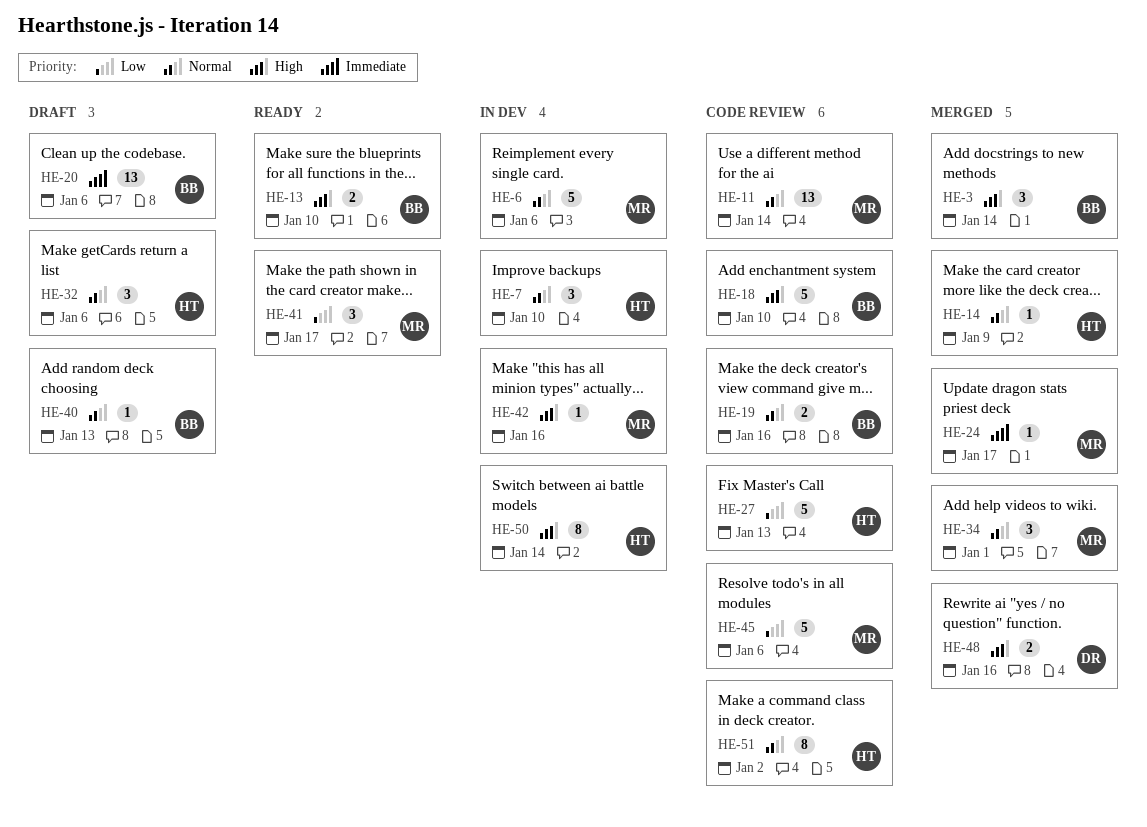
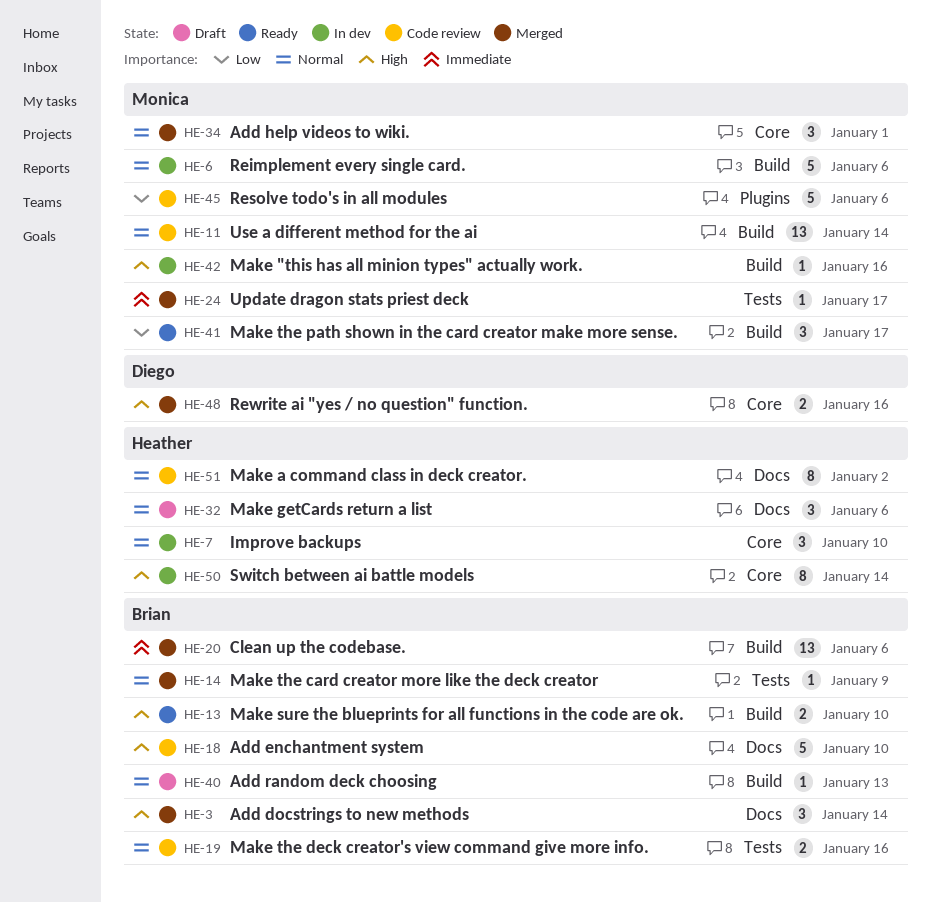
HE-14, owner: Heather -> Brian
HE-20, status: Draft -> Merged
HE-27: present -> none

